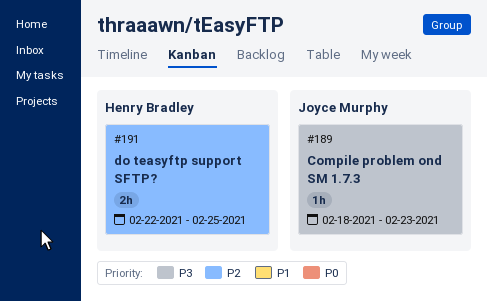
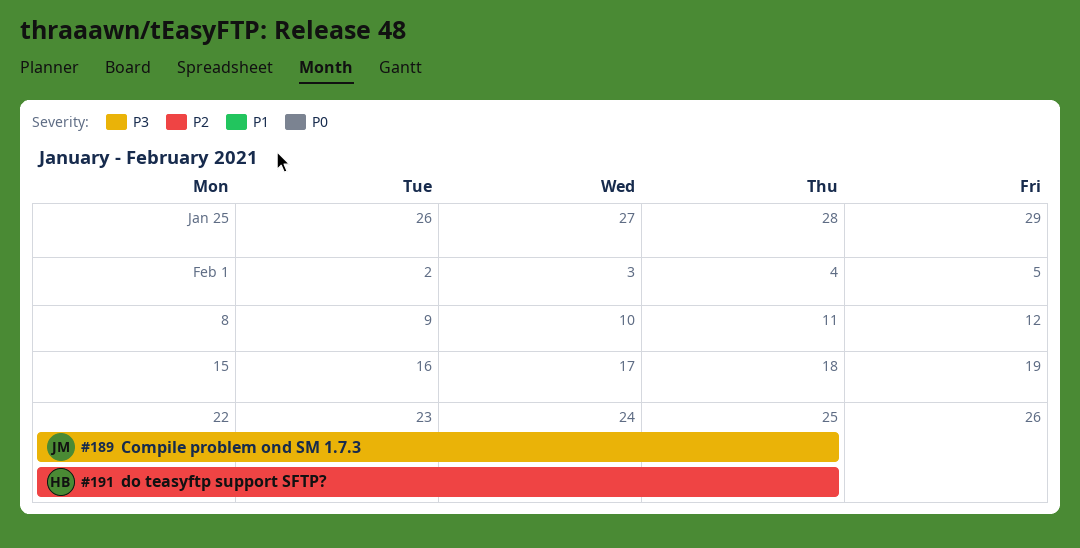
#189, start: Feb 18 -> Feb 22
#189, due: Feb 23 -> Feb 25

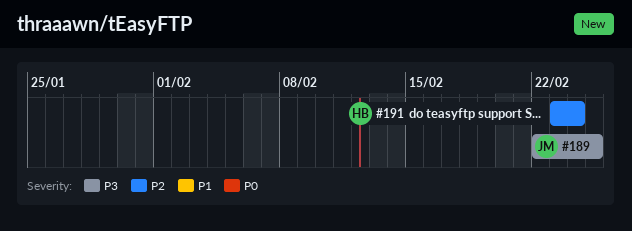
#191, start: Feb 22 -> Feb 23
#191, due: Feb 25 -> Feb 24

